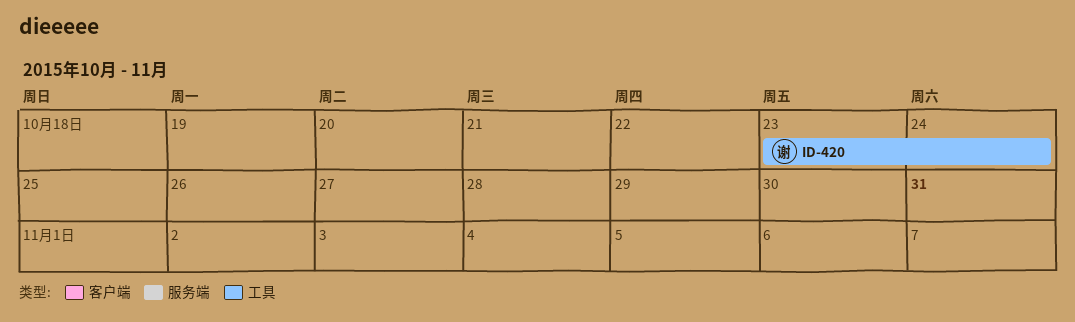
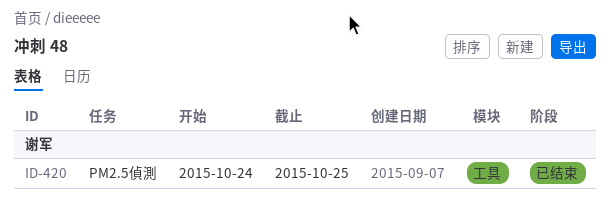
ID-420, start: Oct 23 -> Oct 24
ID-420, due: Oct 24 -> Oct 25

